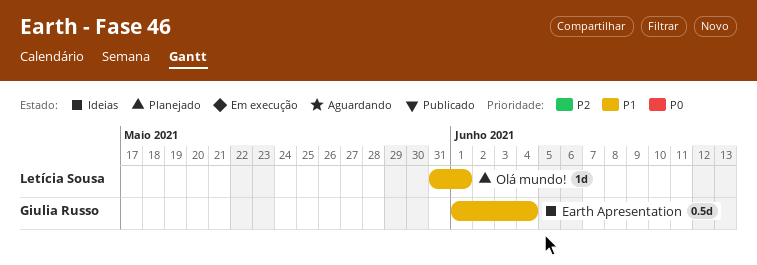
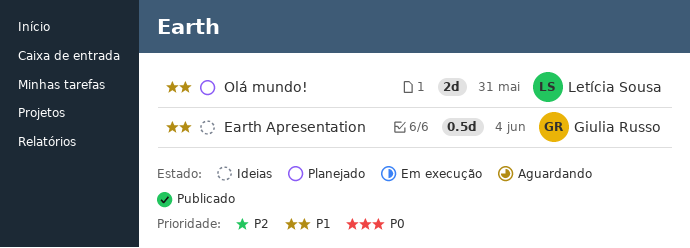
Olá mundo!, estimate: 1d -> 2d
Olá mundo!, due: Jun 1 -> May 31

